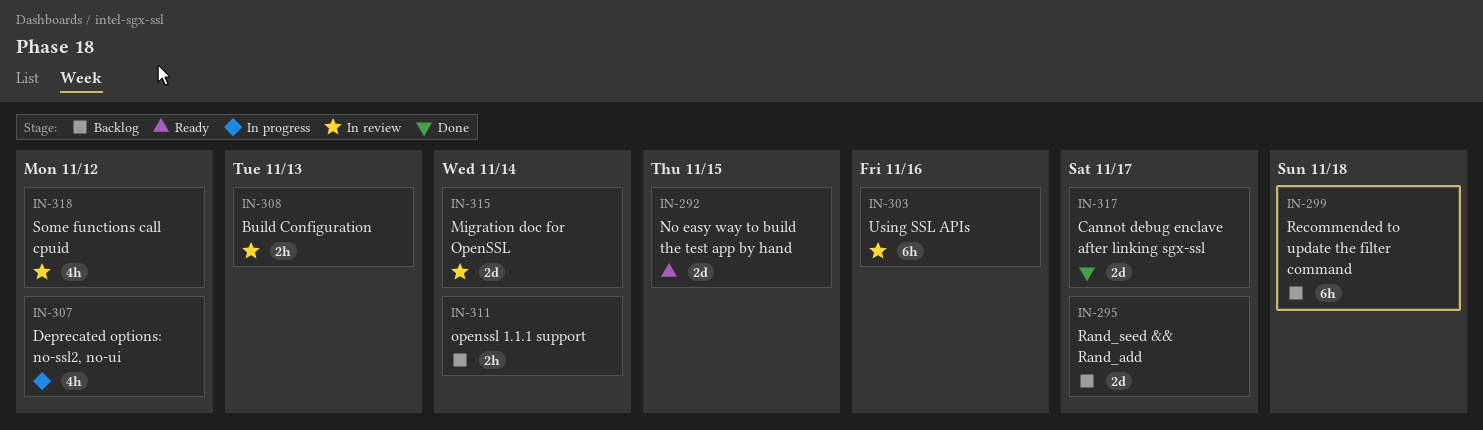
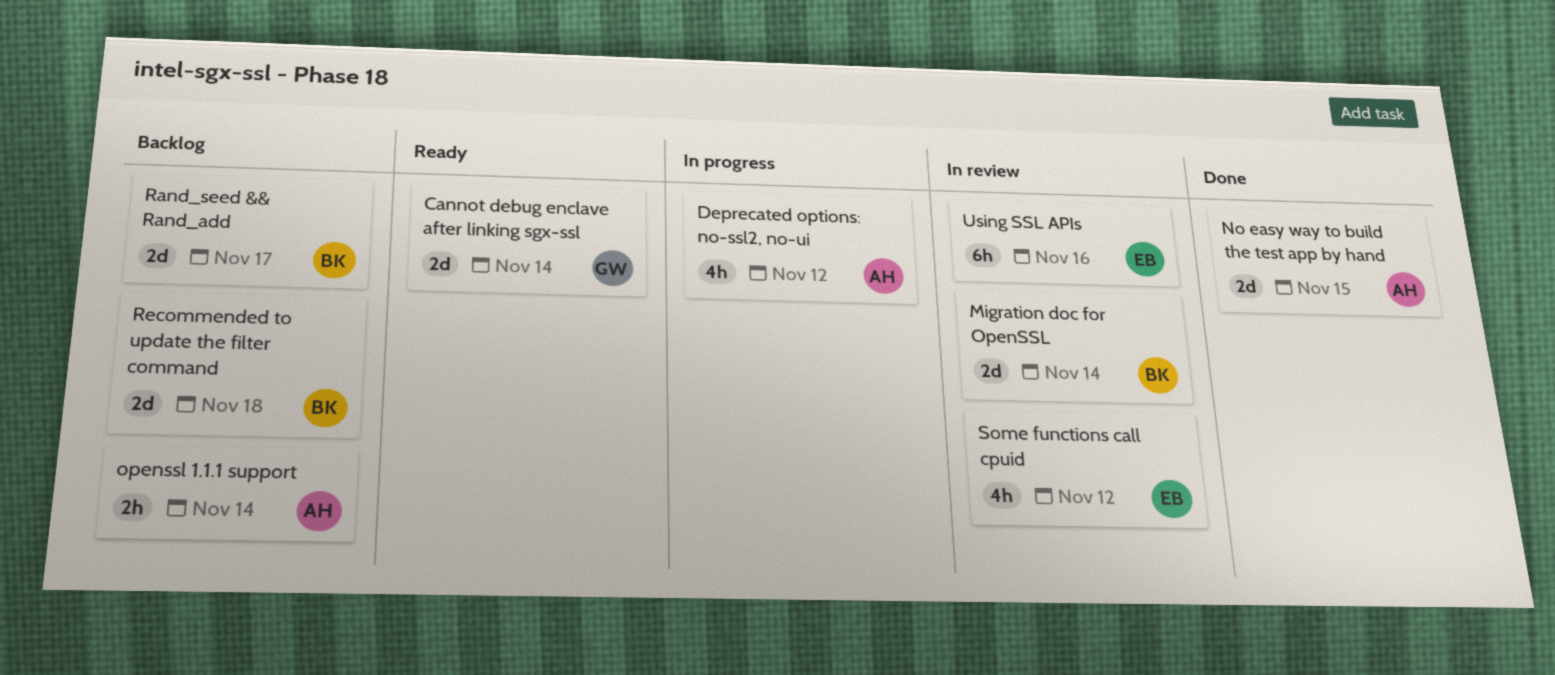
Build Configuration: present -> none
Cannot debug enclave after linking sgx-ssl, status: Done -> Ready
Cannot debug enclave after linking sgx-ssl, due: Nov 17 -> Nov 14
No easy way to build the test app by hand, status: Ready -> Done
Recommended to update the filter command, estimate: 6h -> 2d

